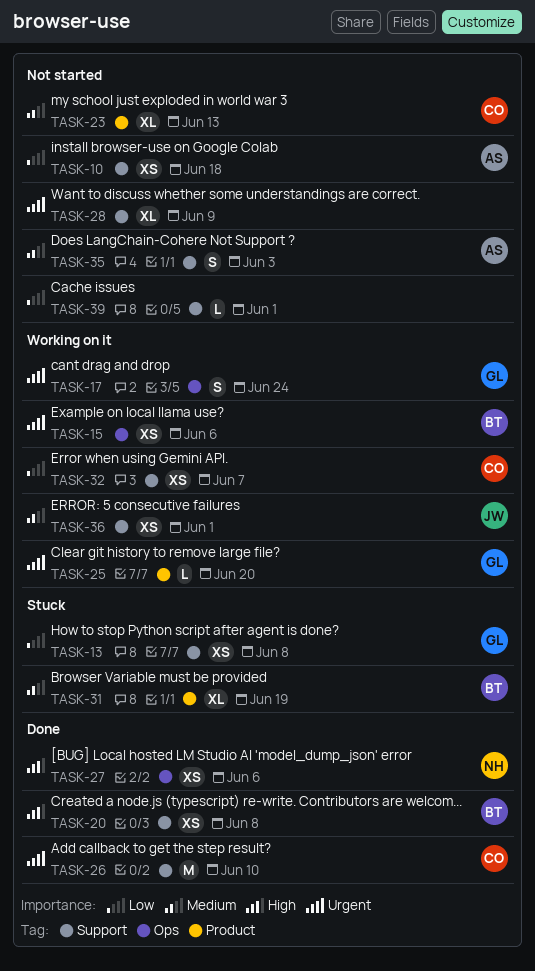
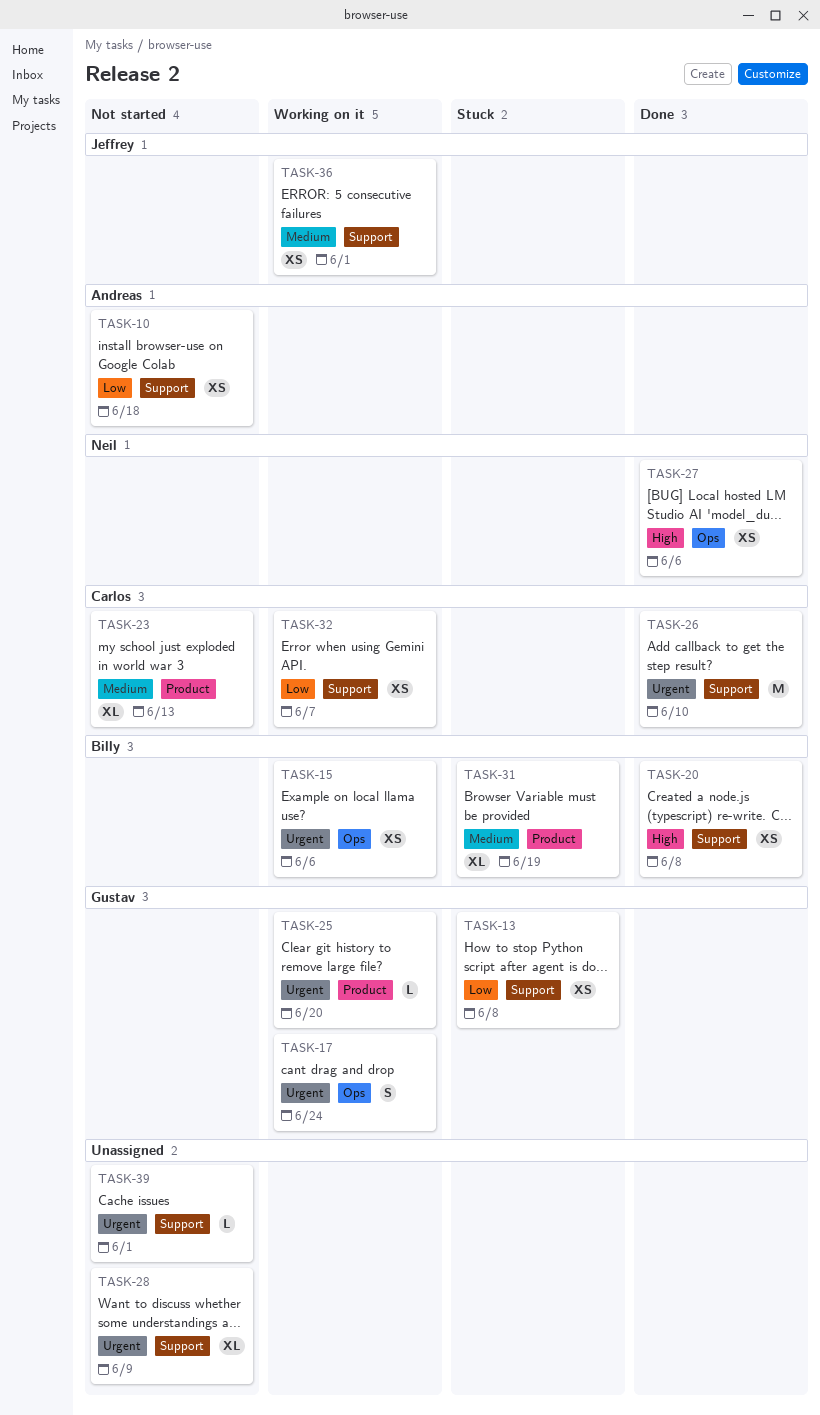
TASK-35: present -> none
TASK-39, priority: Low -> Urgent

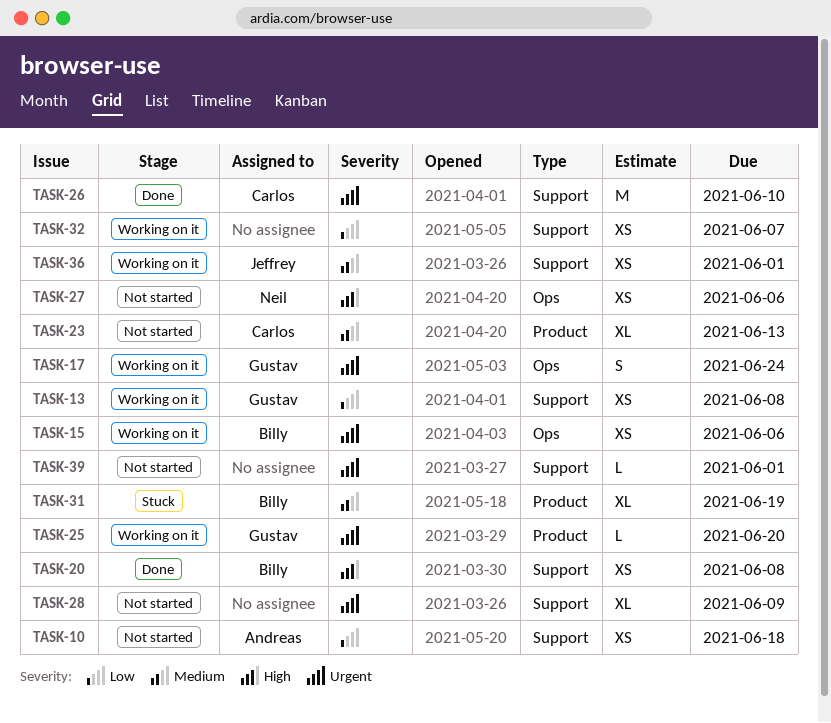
TASK-13, status: Stuck -> Working on it
TASK-27, status: Done -> Not started
TASK-32, owner: Carlos -> none

